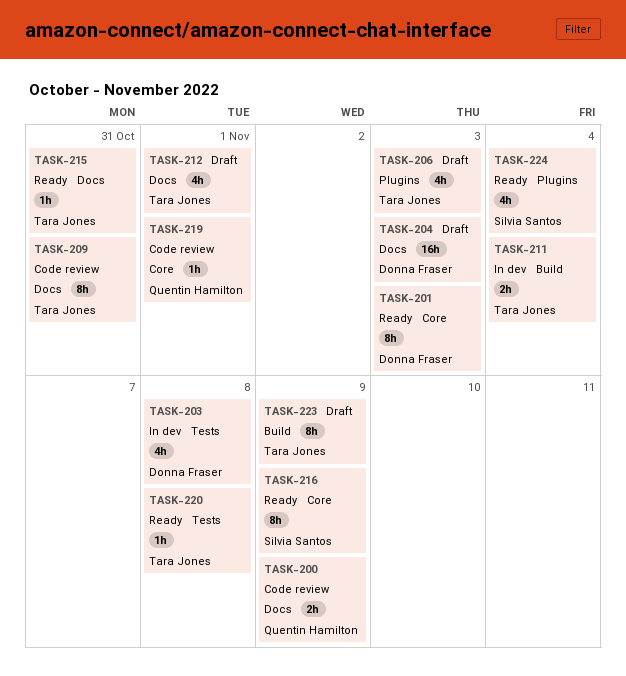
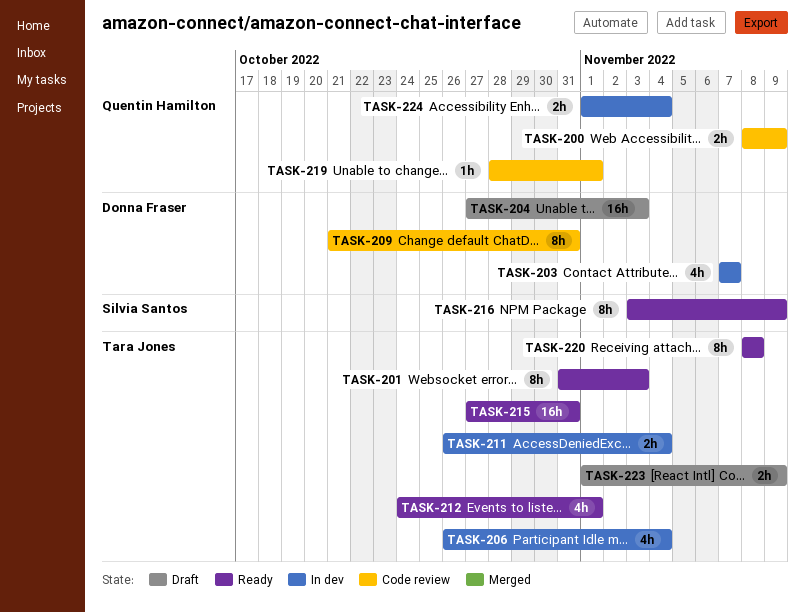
TASK-201, owner: Donna Fraser -> Tara Jones
TASK-203, due: Nov 8 -> Nov 7
TASK-206, status: Draft -> In dev
TASK-206, due: Nov 3 -> Nov 4
TASK-209, owner: Tara Jones -> Donna Fraser
TASK-212, status: Draft -> Ready
TASK-215, estimate: 1h -> 16h
TASK-220, estimate: 1h -> 8h
TASK-223, estimate: 8h -> 2h
TASK-224, status: Ready -> In dev
TASK-224, owner: Silvia Santos -> Quentin Hamilton
TASK-224, estimate: 4h -> 2h

